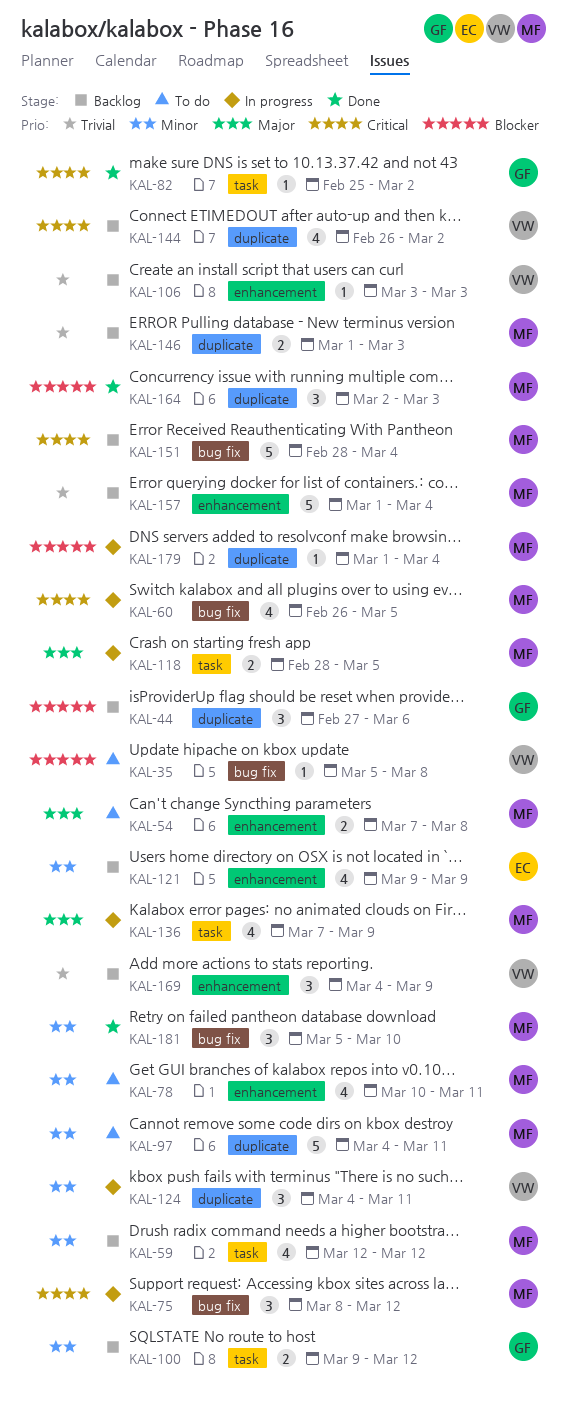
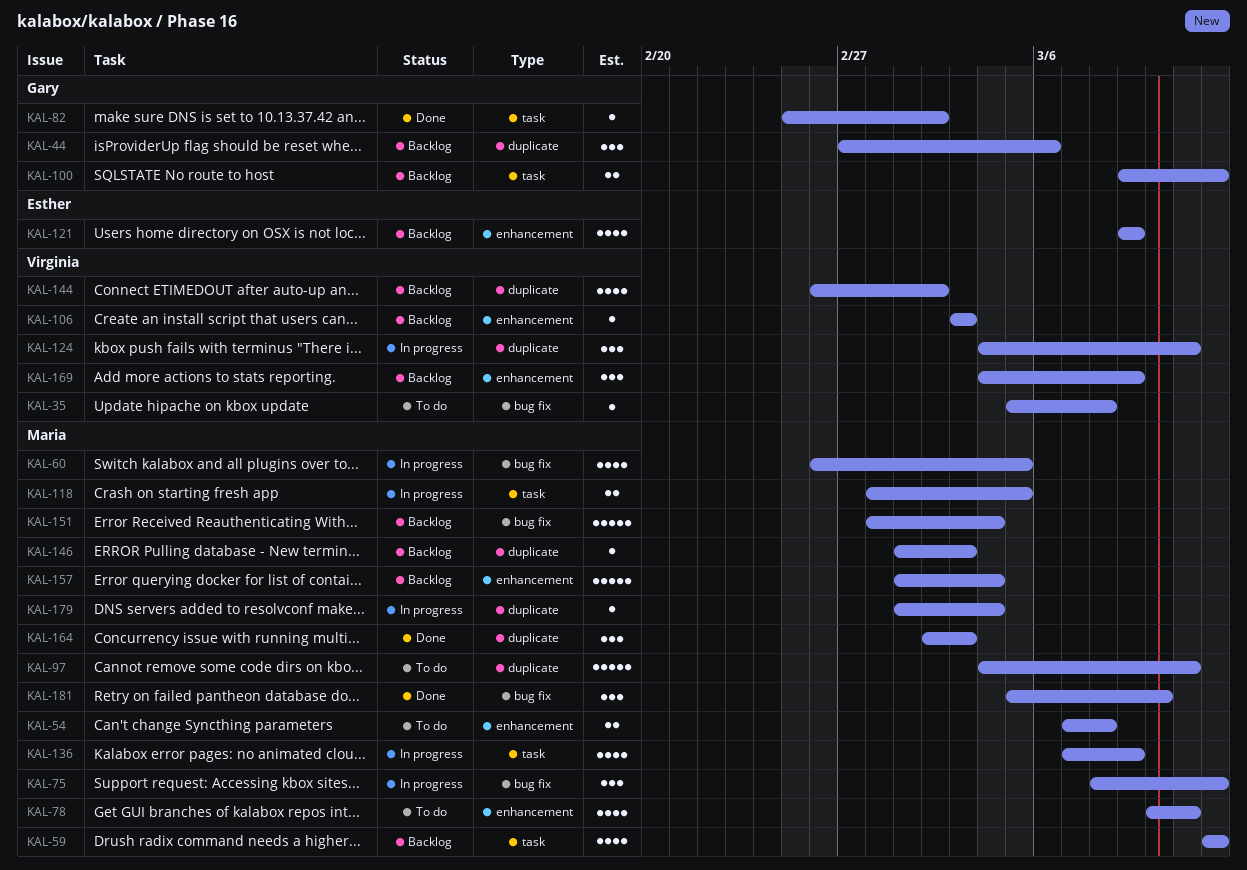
KAL-146, estimate: 2 -> 1

